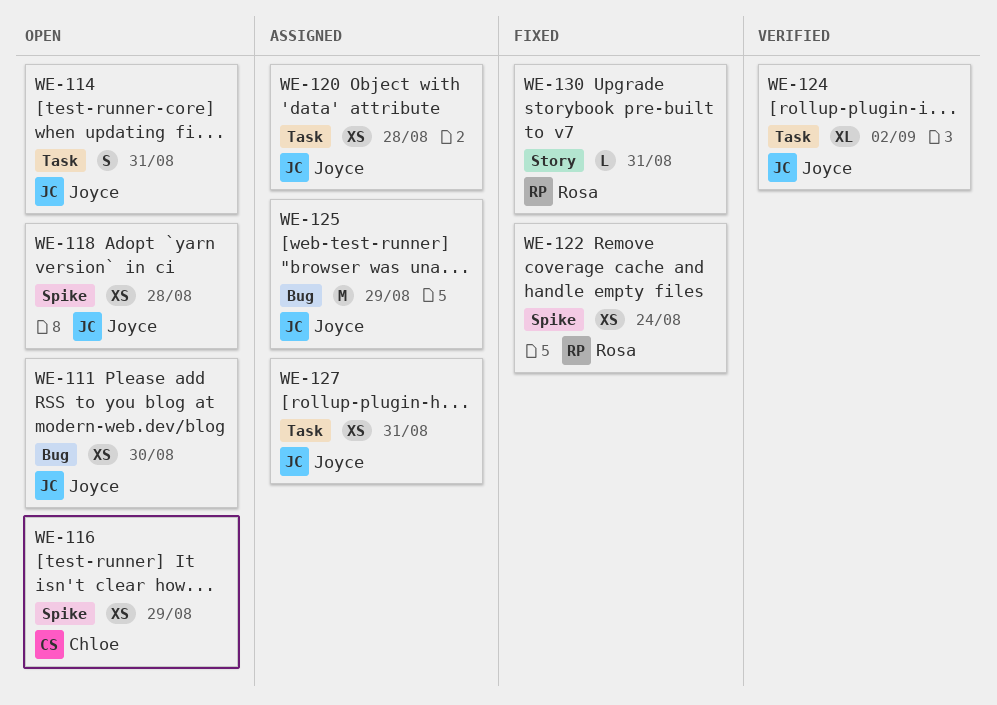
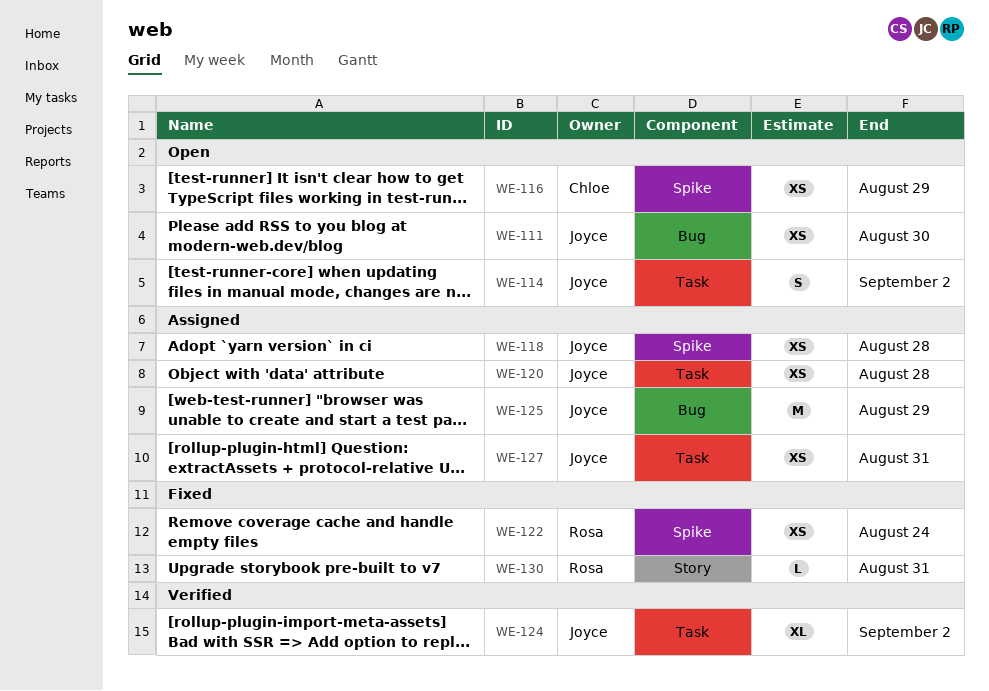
WE-114, due: Aug 31 -> Sep 2
WE-118, status: Open -> Assigned

